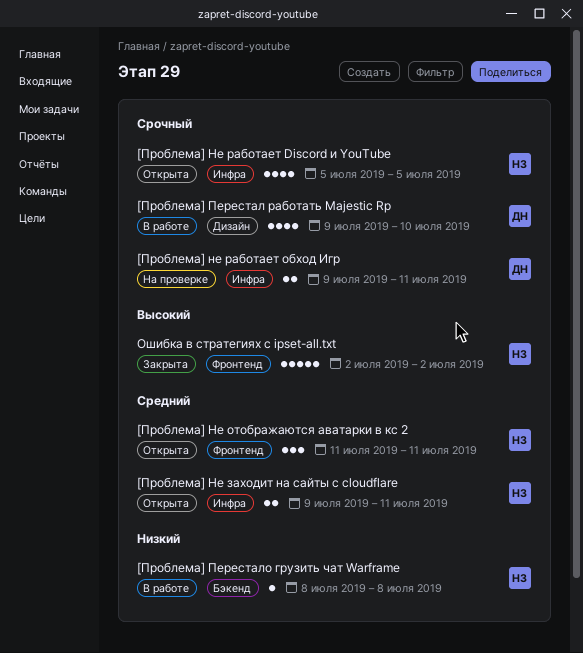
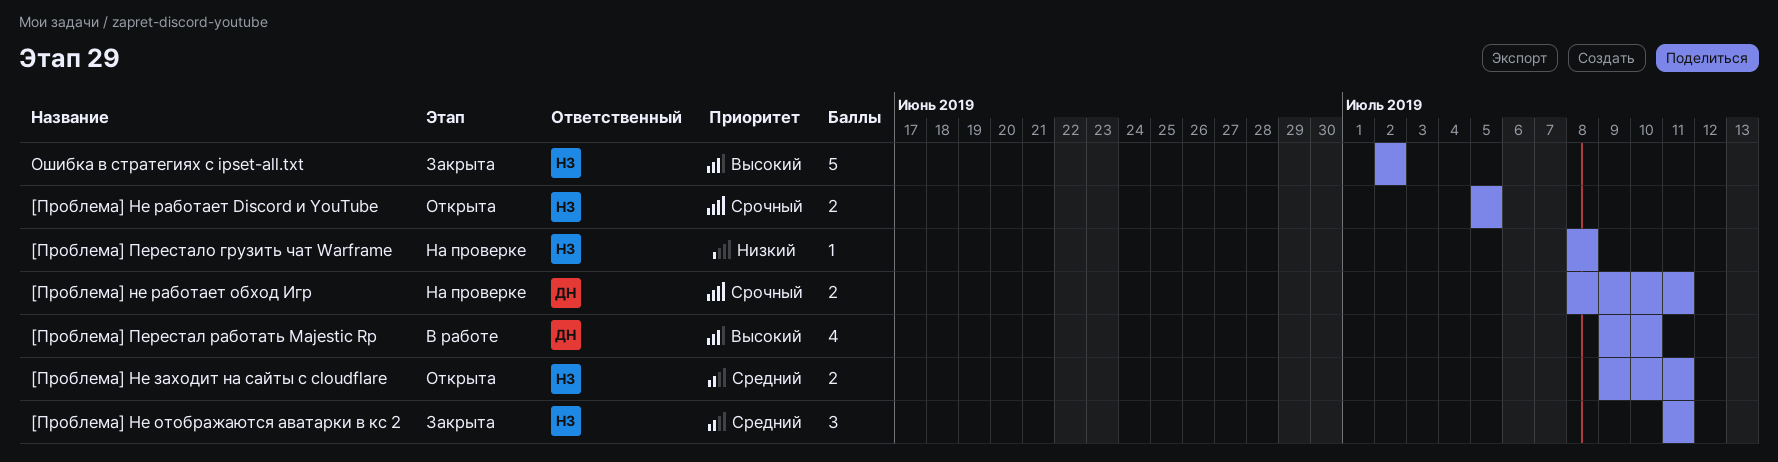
[Проблема] Не отображаются аватарки в кс 2, status: Открыта -> Закрыта
[Проблема] Не работает Discord и YouTube, estimate: 4 -> 2
[Проблема] не работает обход Игр, start: Jul 9 -> Jul 8
[Проблема] Перестал работать Majestic Rp, priority: Срочный -> Высокий
[Проблема] Перестало грузить чат Warframe, status: В работе -> На проверке

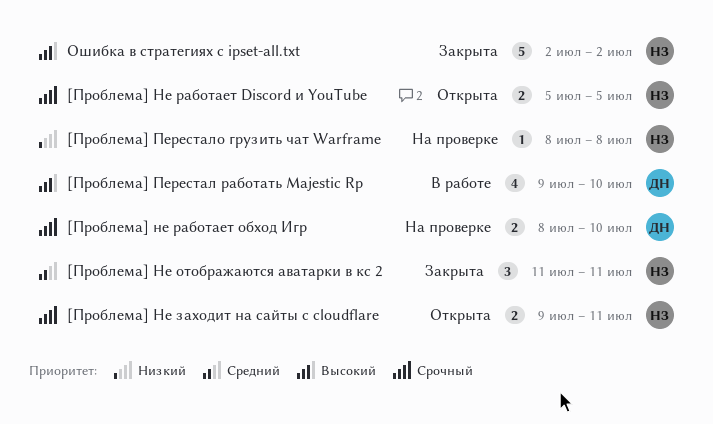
[Проблема] Не заходит на сайты с cloudflare, priority: Средний -> Срочный
[Проблема] не работает обход Игр, due: Jul 11 -> Jul 10

